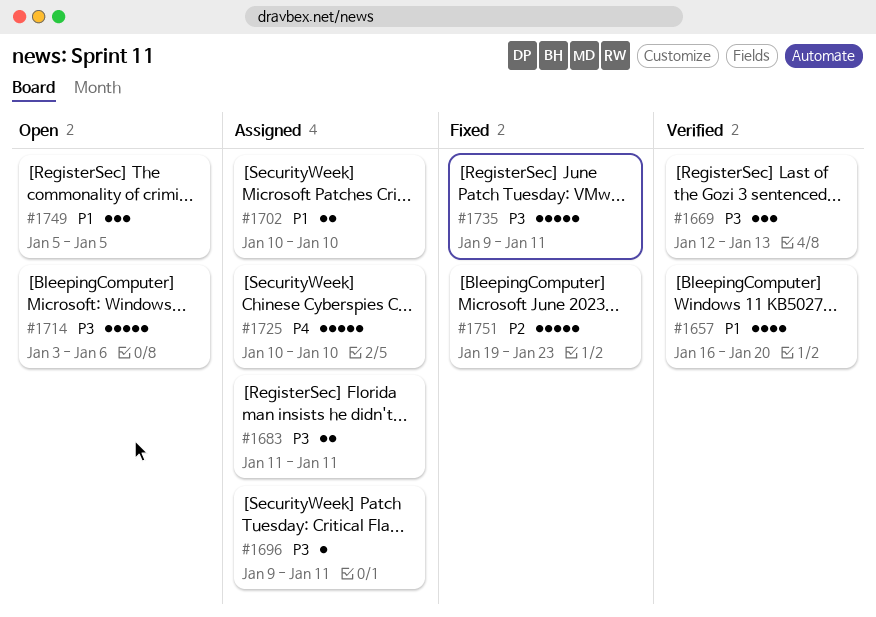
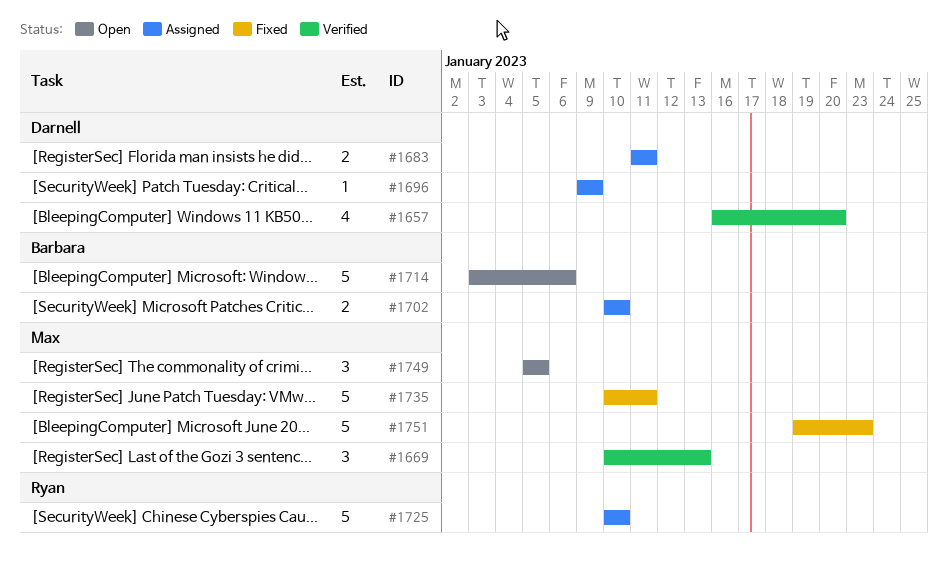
#1669, start: Jan 12 -> Jan 10
#1696, due: Jan 11 -> Jan 9
#1735, start: Jan 9 -> Jan 10

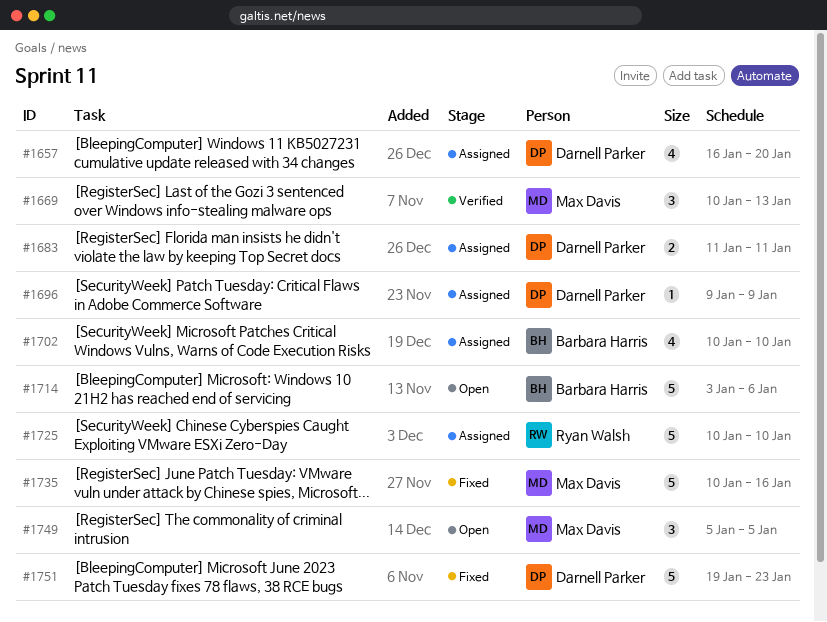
#1657, status: Verified -> Assigned
#1702, estimate: 2 -> 4
#1735, due: Jan 11 -> Jan 16
#1751, owner: Max Davis -> Darnell Parker

